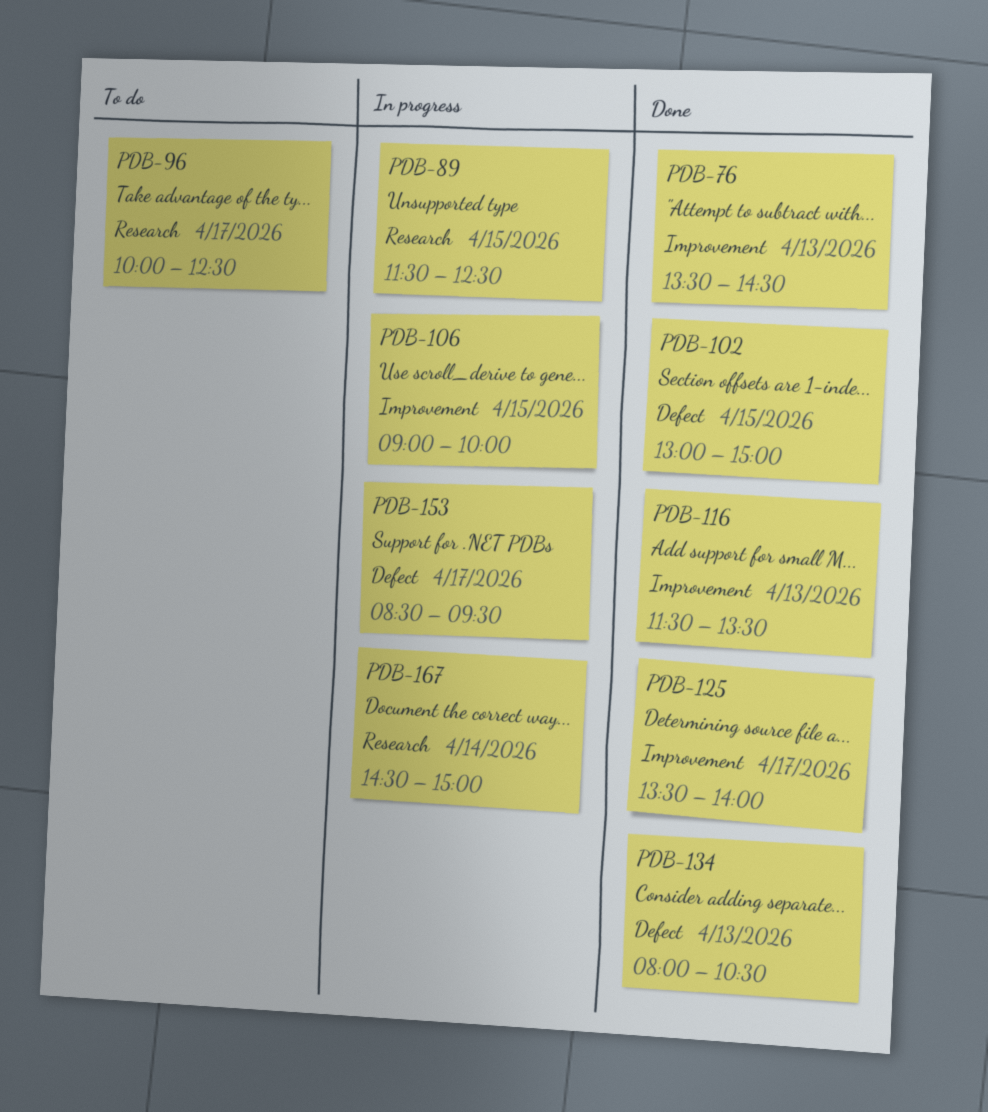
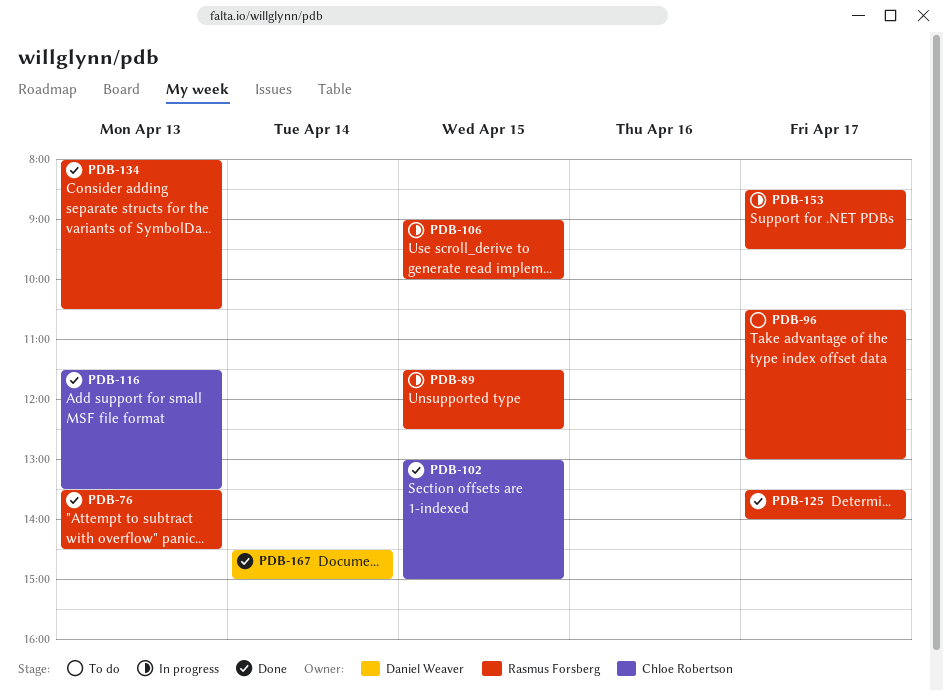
PDB-96, begins: 10:00 -> 10:30
PDB-96, ends: 12:30 -> 13:00
PDB-167, status: In progress -> Done

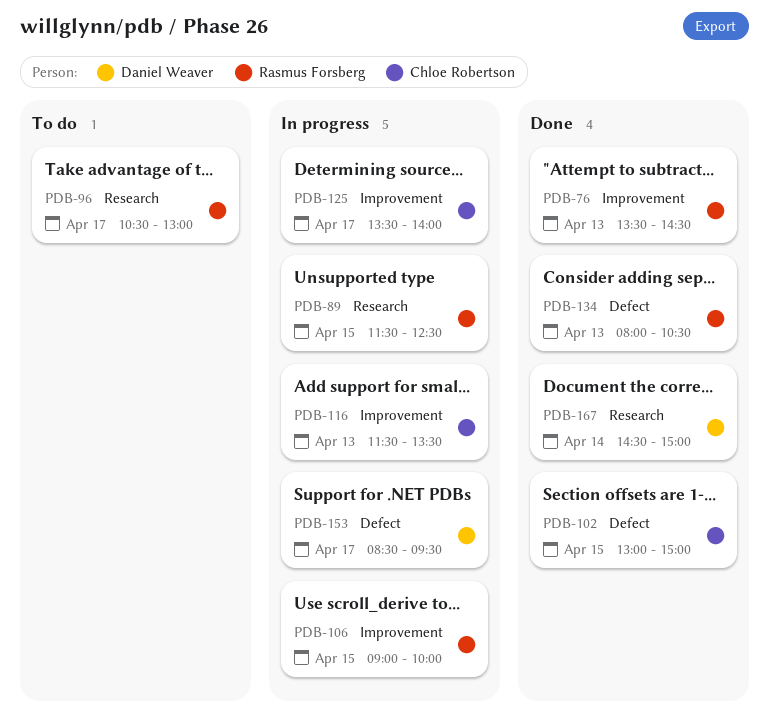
PDB-116, status: Done -> In progress
PDB-125, status: Done -> In progress
PDB-125, owner: Rasmus Forsberg -> Chloe Robertson
PDB-153, owner: Rasmus Forsberg -> Daniel Weaver

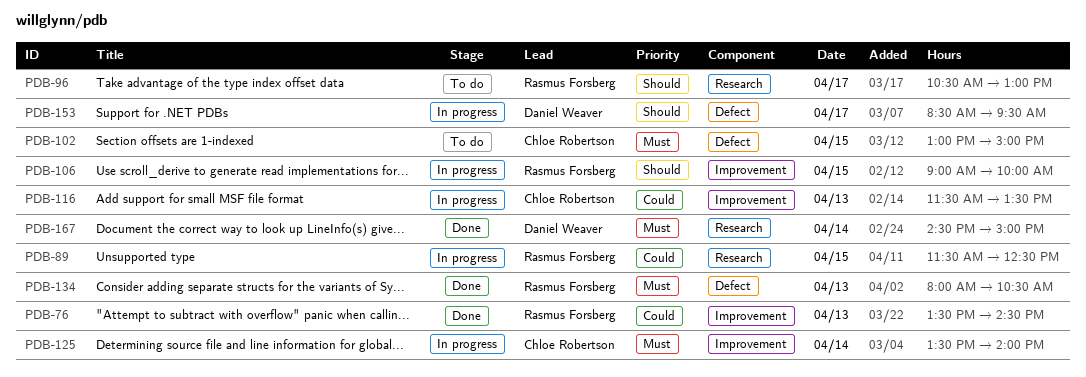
PDB-102, status: Done -> To do
PDB-125, day: Apr 17 -> Apr 14

